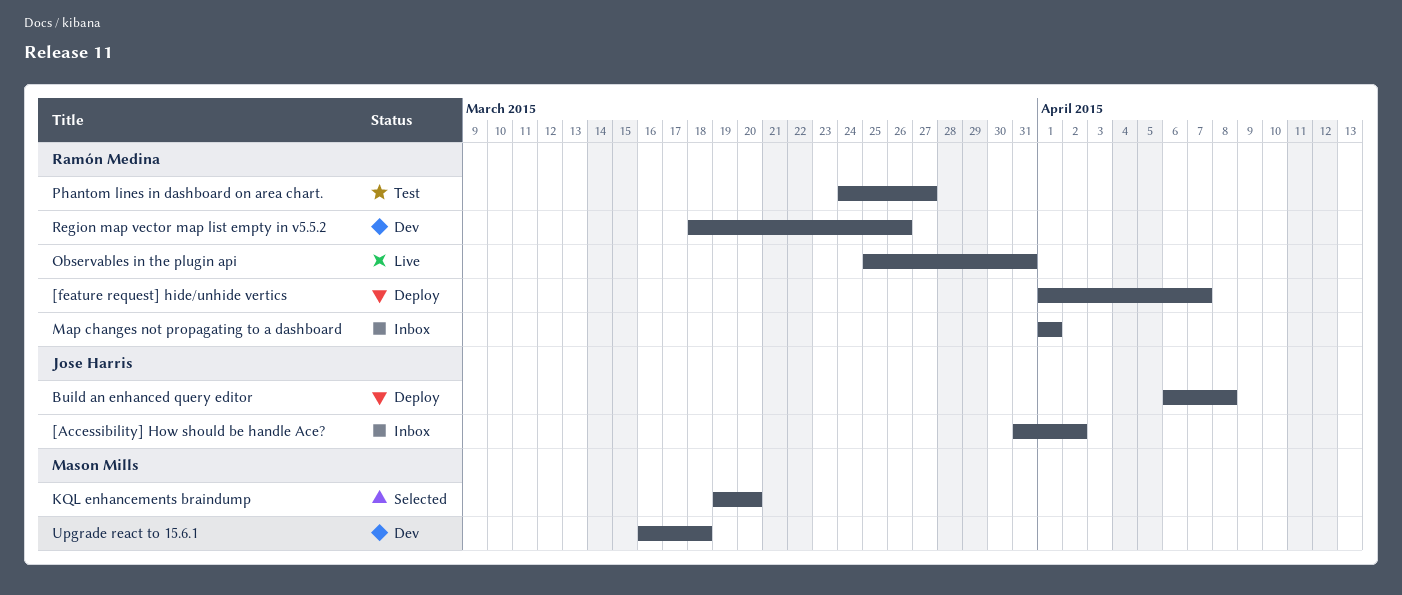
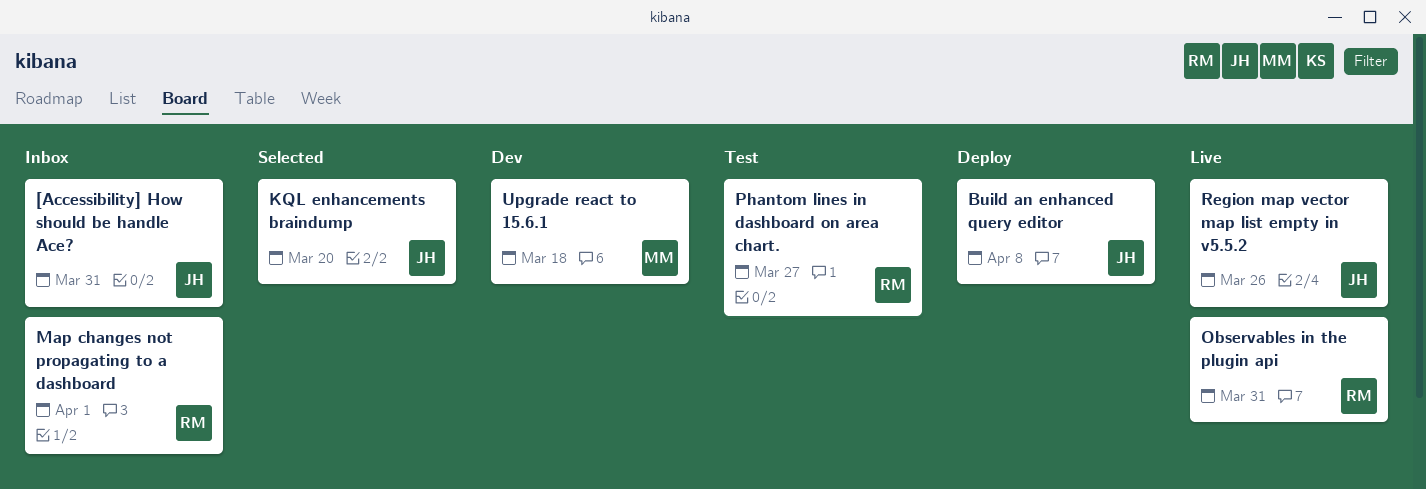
[Accessibility] How should be handle Ace?, due: Apr 2 -> Mar 31
[feature request] hide/unhide vertics: present -> none
KQL enhancements braindump, owner: Mason Mills -> Jose Harris
Region map vector map list empty in v5.5.2, status: Dev -> Live
Region map vector map list empty in v5.5.2, owner: Ramón Medina -> Jose Harris

